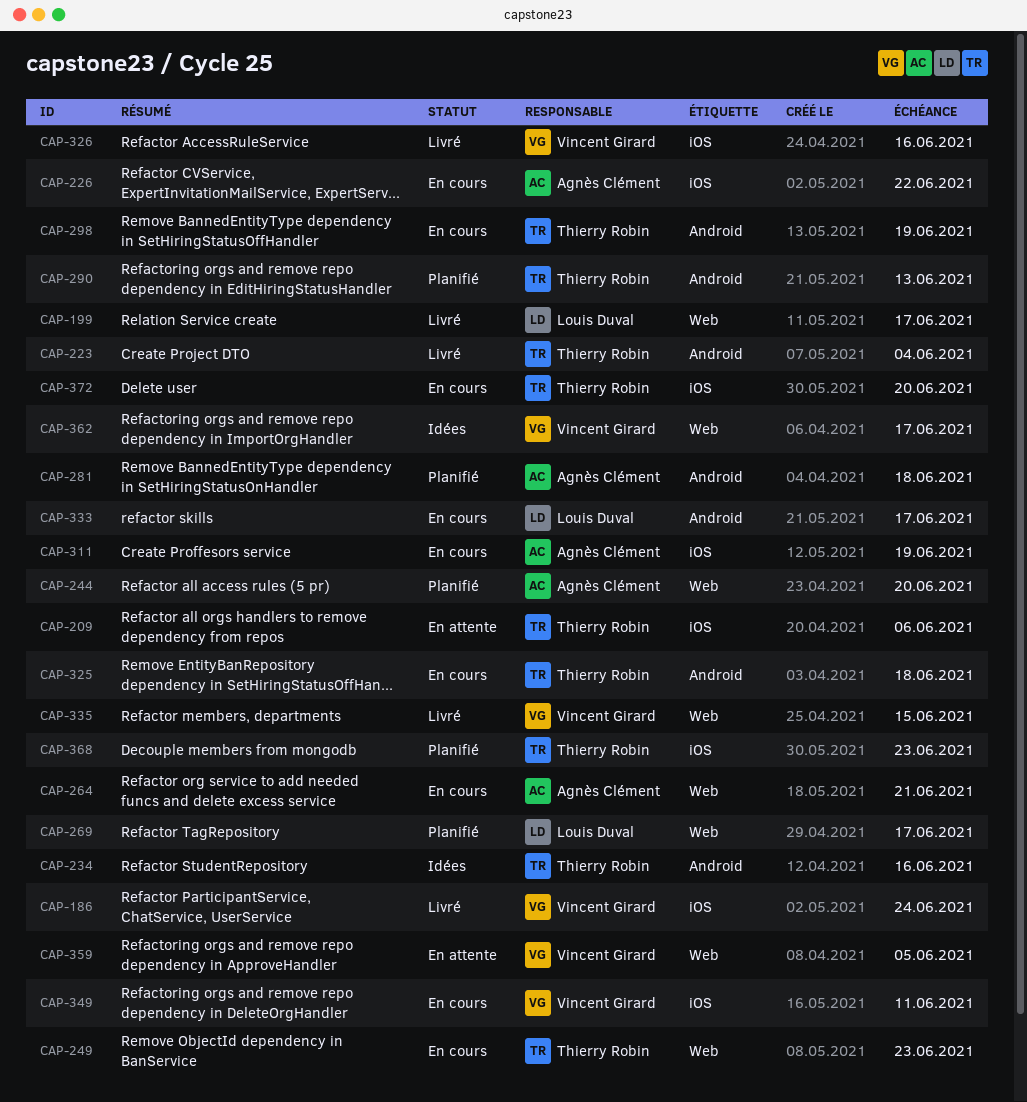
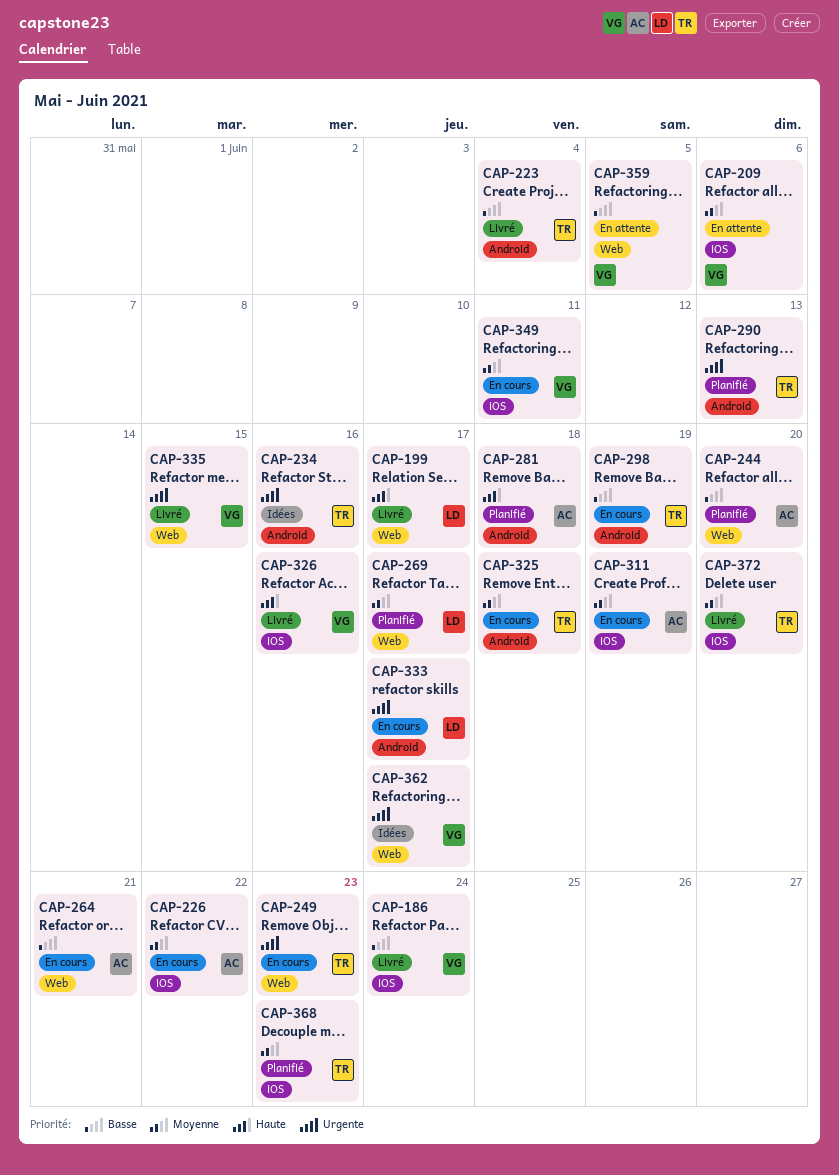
CAP-209, owner: Thierry Robin -> Vincent Girard
CAP-372, status: En cours -> Livré

